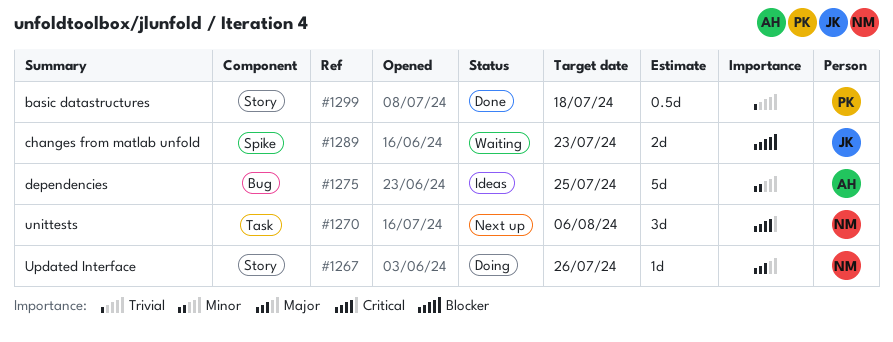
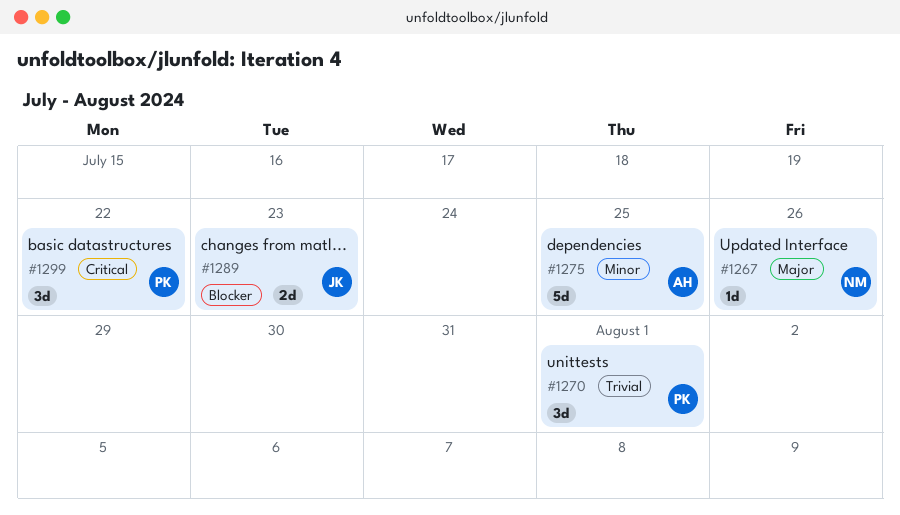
#1270, owner: NM -> PK
#1270, priority: Critical -> Trivial
#1270, due: Aug 6 -> Aug 1
#1299, priority: Trivial -> Critical
#1299, estimate: 0.5d -> 3d
#1299, due: Jul 18 -> Jul 22

